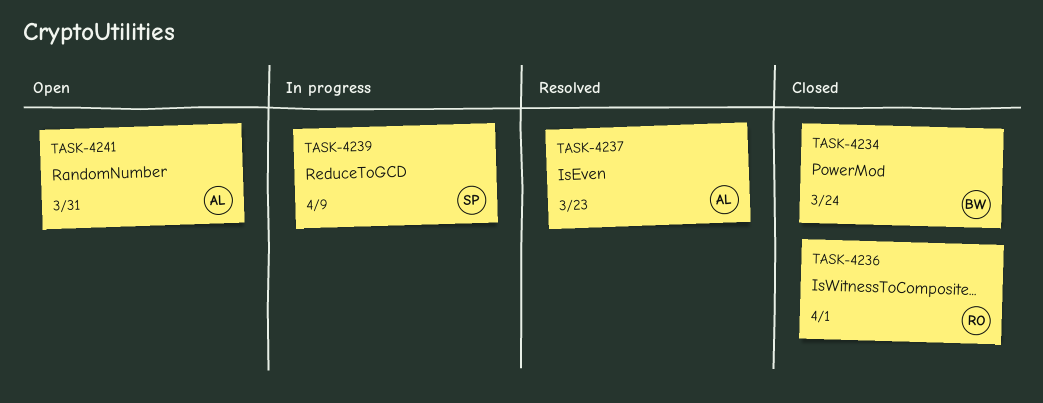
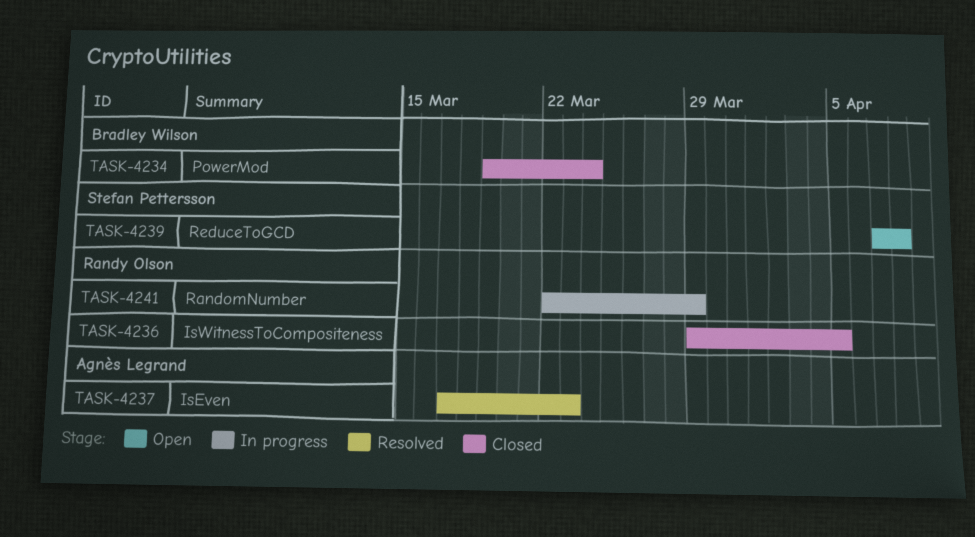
TASK-4236, due: Apr 1 -> Apr 5
TASK-4239, status: In progress -> Open
TASK-4239, due: Apr 9 -> Apr 8
TASK-4241, status: Open -> In progress
TASK-4241, owner: Agnès Legrand -> Randy Olson
TASK-4241, due: Mar 31 -> Mar 29

